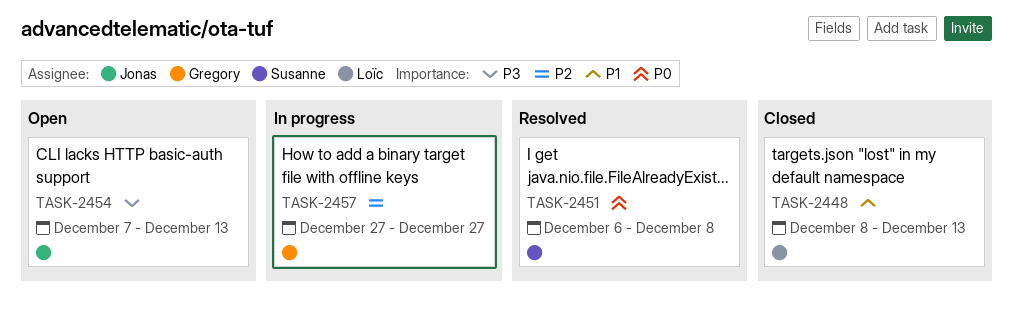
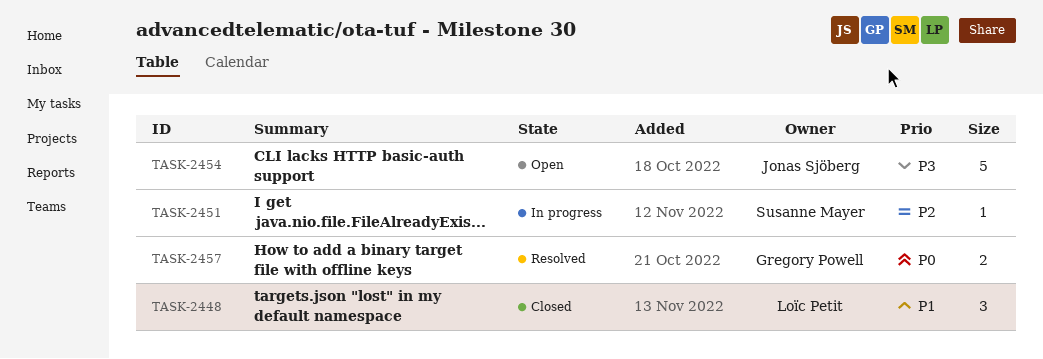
TASK-2451, status: Resolved -> In progress
TASK-2451, priority: P0 -> P2
TASK-2457, status: In progress -> Resolved
TASK-2457, priority: P2 -> P0

